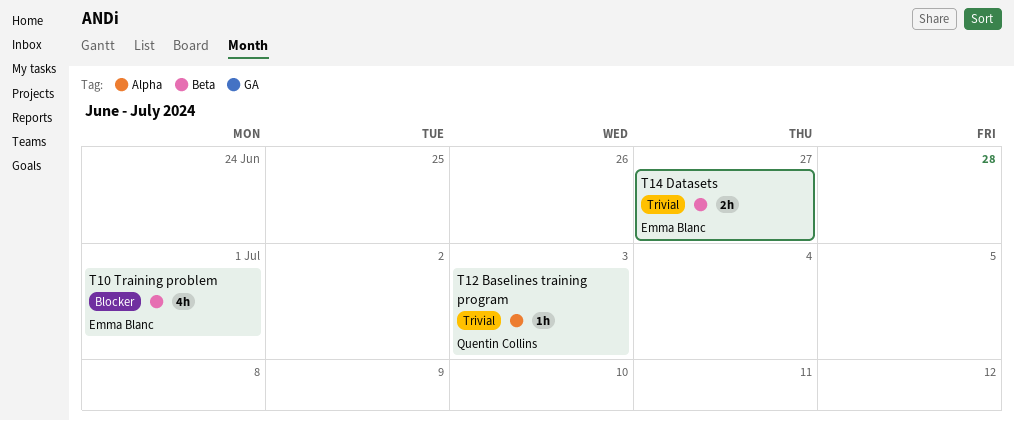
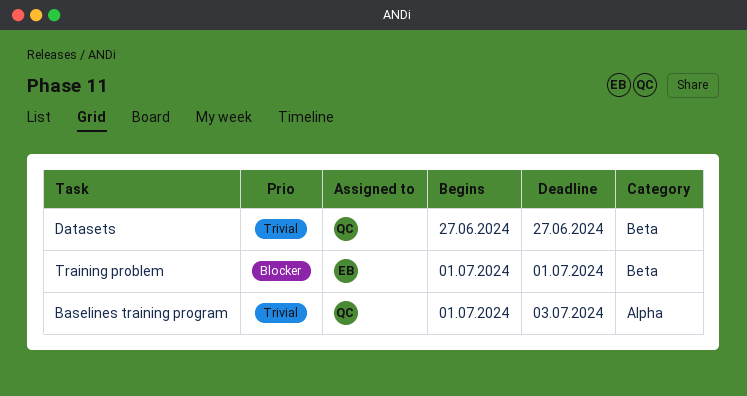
Datasets, owner: Emma Blanc -> Quentin Collins

